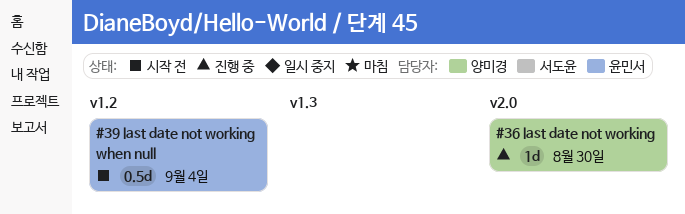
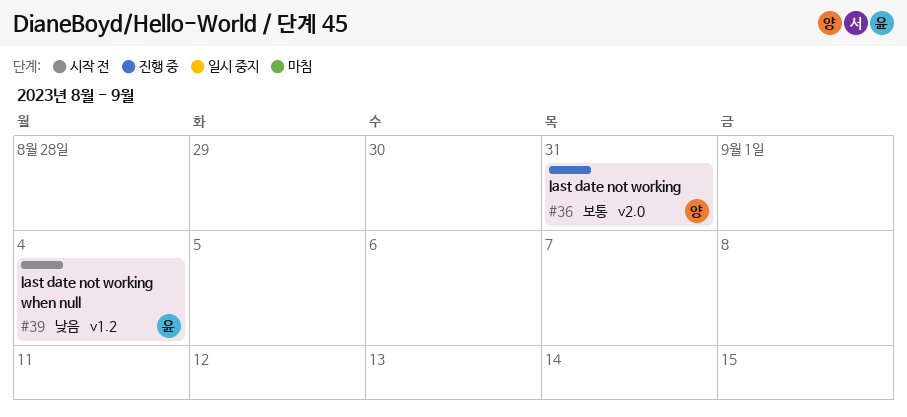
#36, due: Aug 30 -> Aug 31

